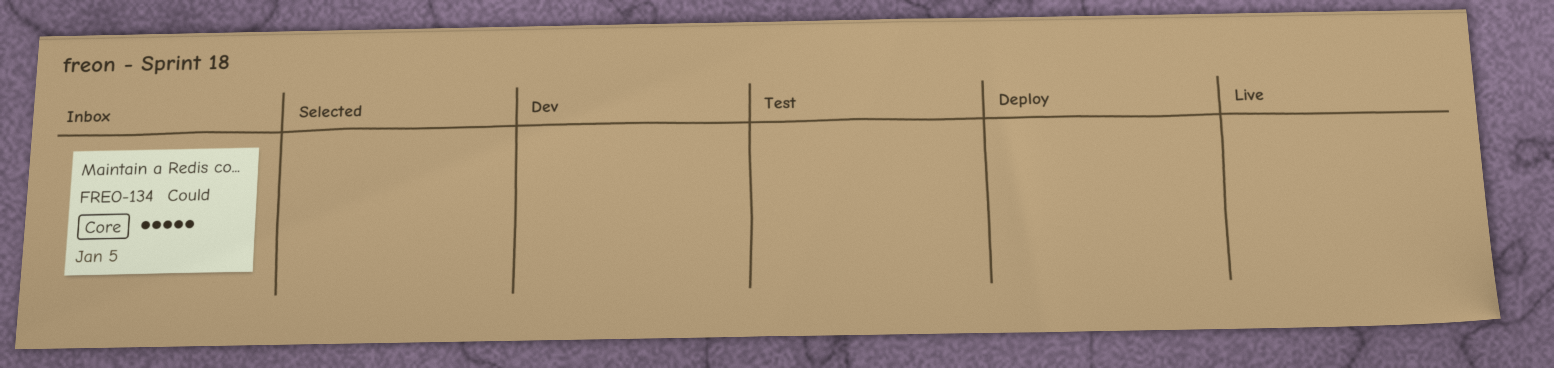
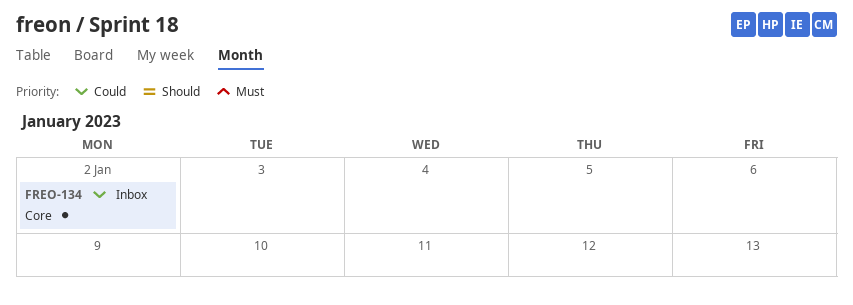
FREO-134, estimate: 5 -> 1
FREO-134, due: Jan 5 -> Jan 2

